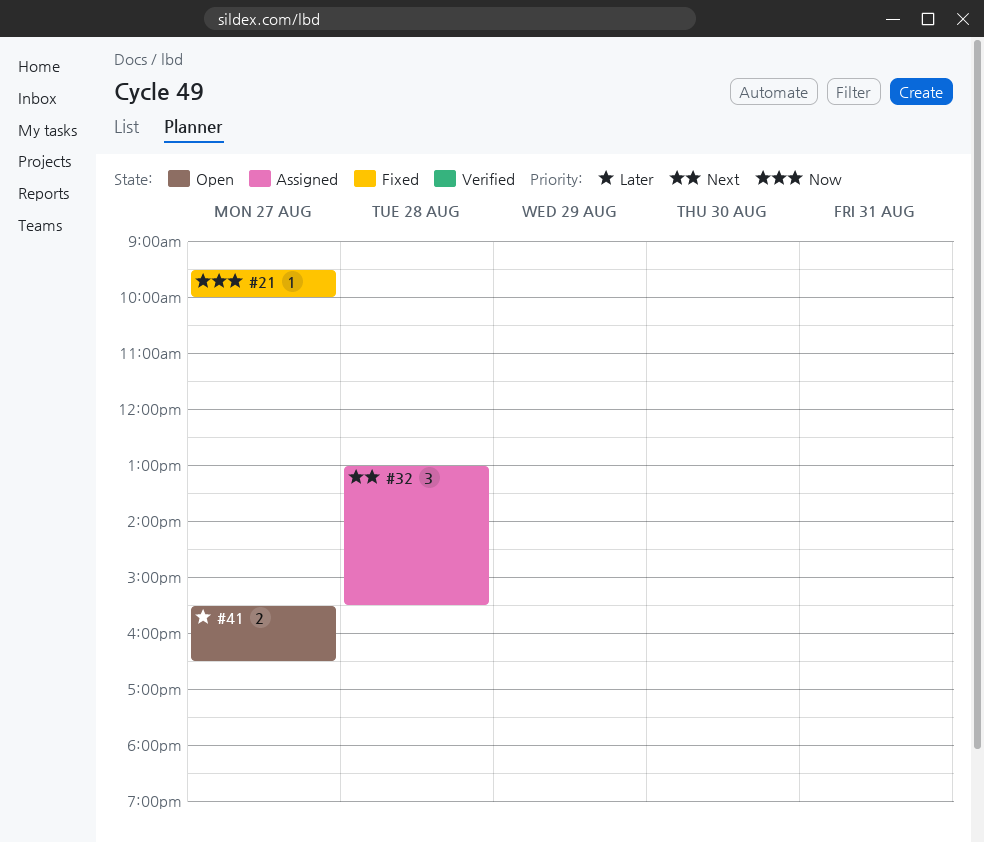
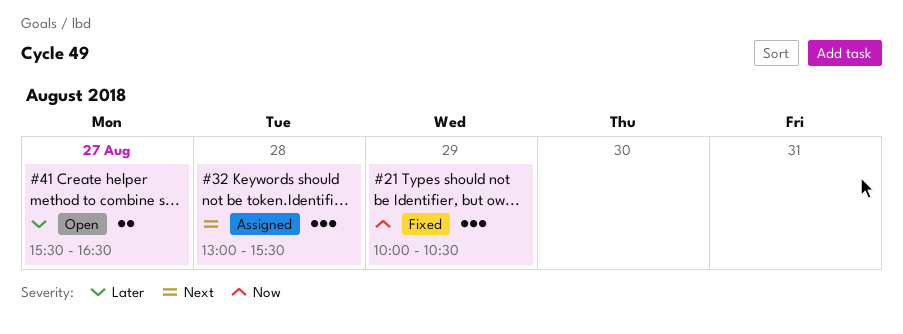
#21, estimate: 1 -> 3
#21, day: Aug 27 -> Aug 29
#21, begins: 09:30 -> 10:00
#21, ends: 10:00 -> 10:30

